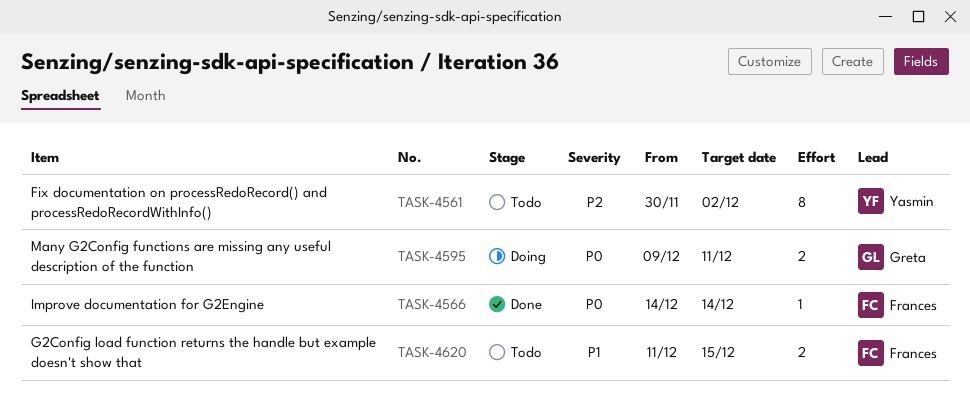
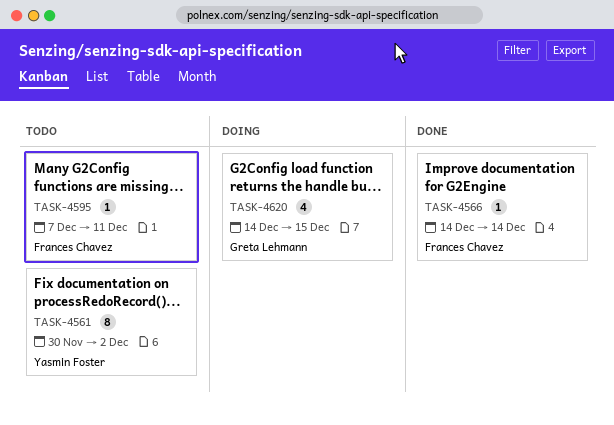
TASK-4595, status: Doing -> Todo
TASK-4595, owner: Greta Lehmann -> Frances Chavez
TASK-4595, estimate: 2 -> 1
TASK-4595, start: Dec 9 -> Dec 7
TASK-4620, status: Todo -> Doing
TASK-4620, owner: Frances Chavez -> Greta Lehmann
TASK-4620, estimate: 2 -> 4
TASK-4620, start: Dec 11 -> Dec 14

